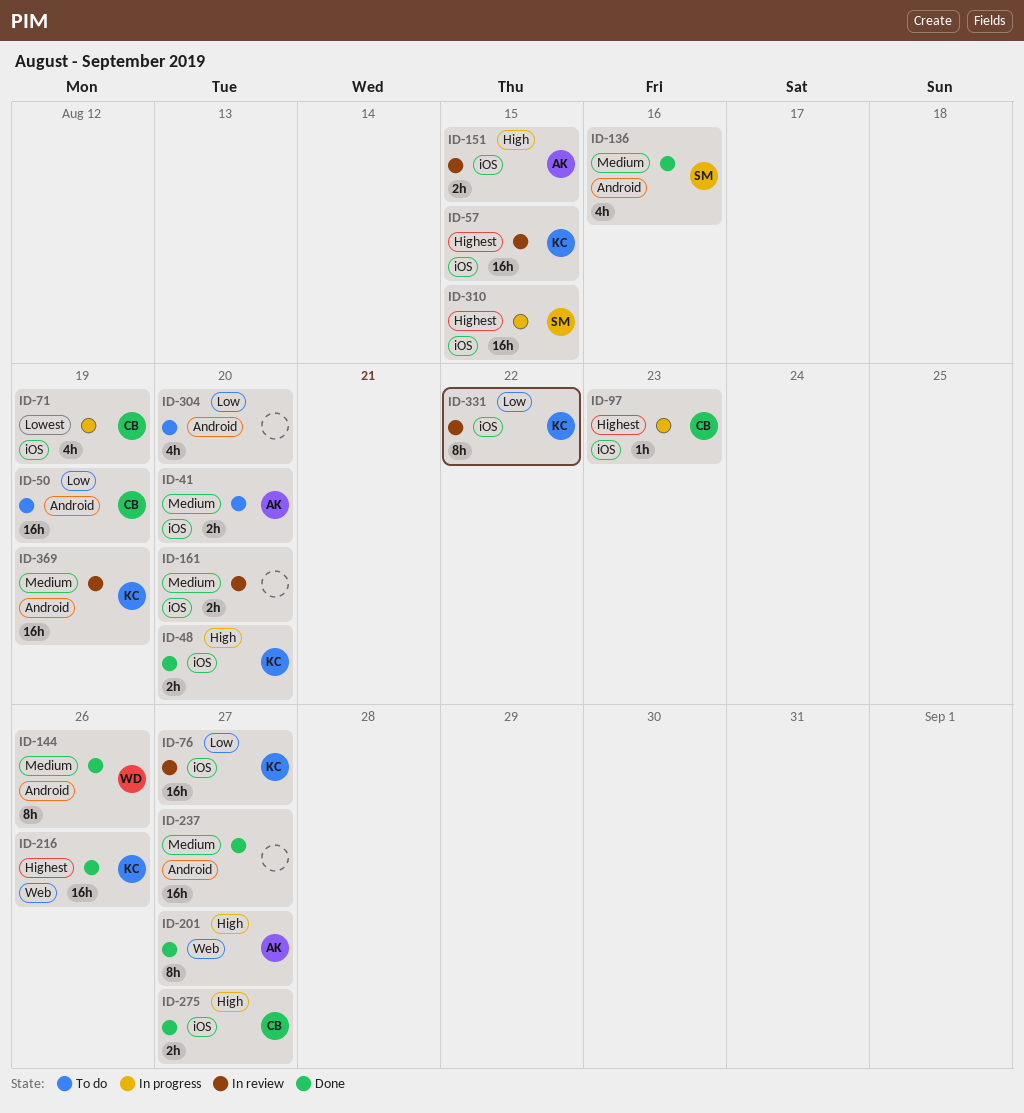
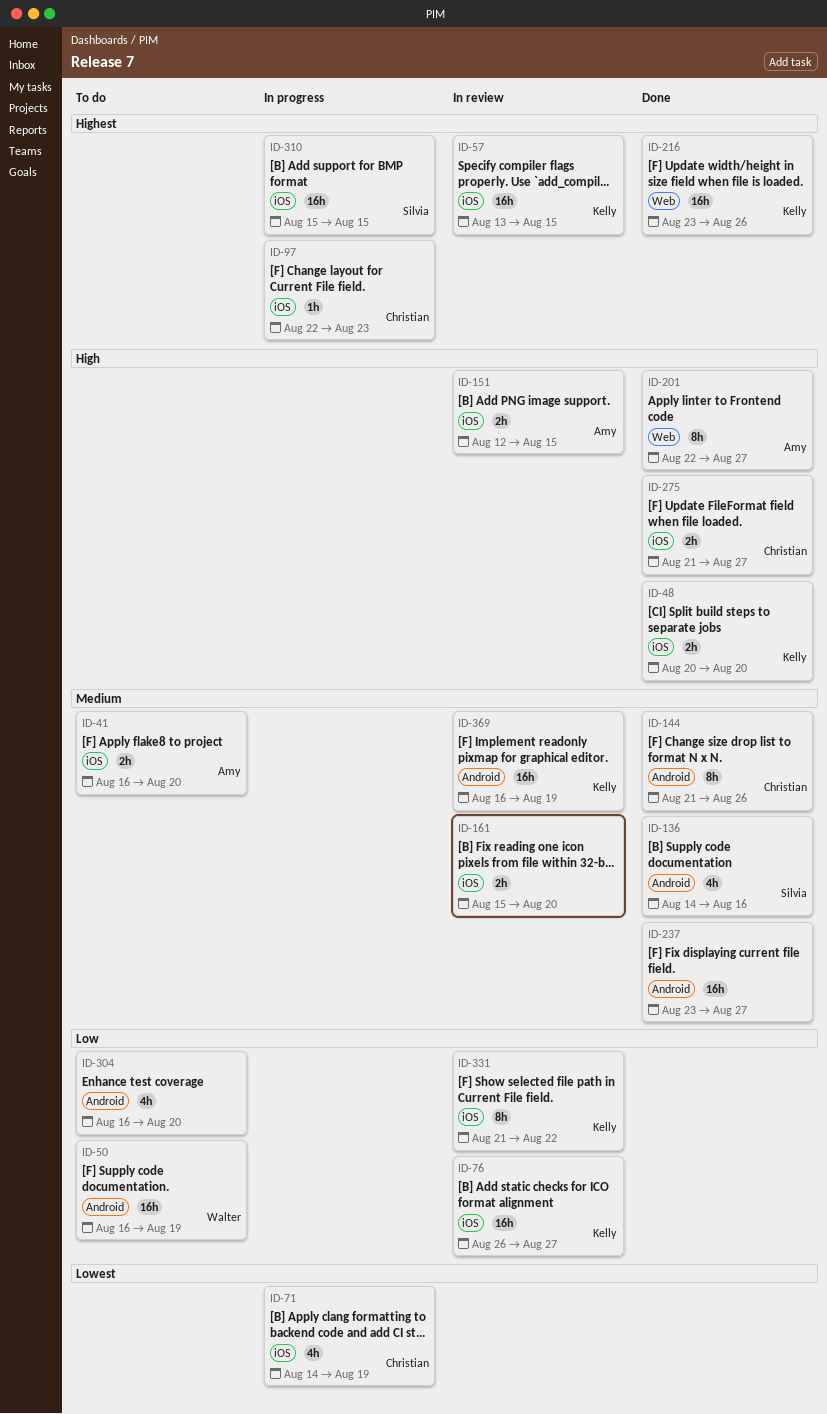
ID-50, owner: Christian -> Walter
ID-144, owner: Walter -> Christian

